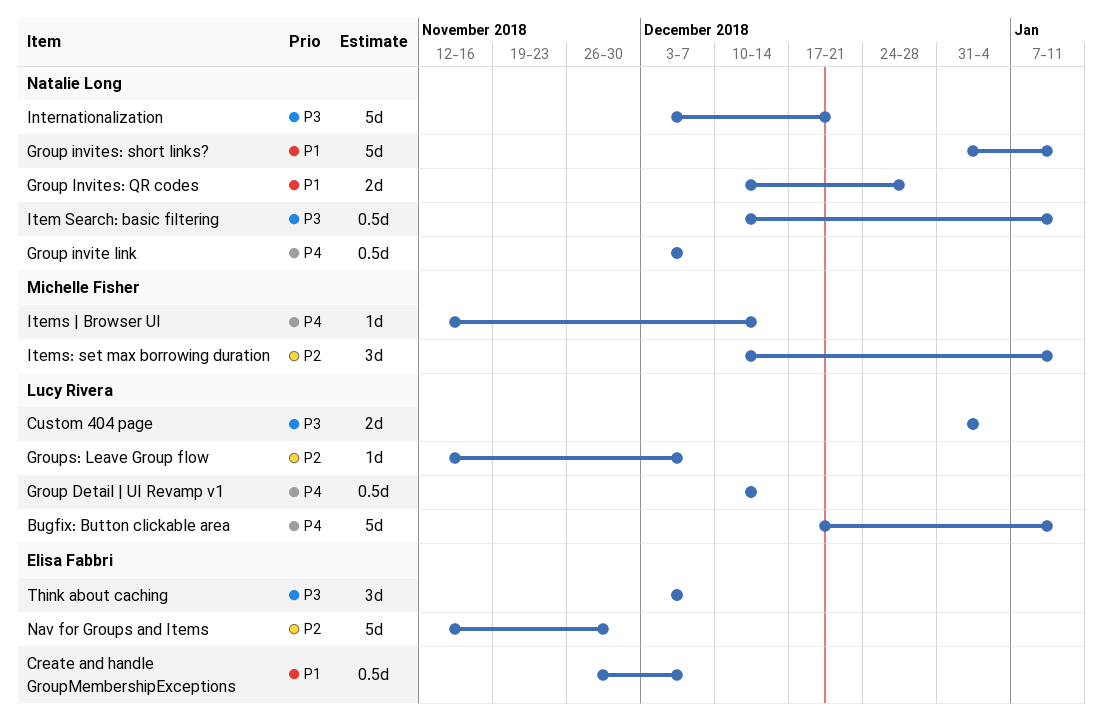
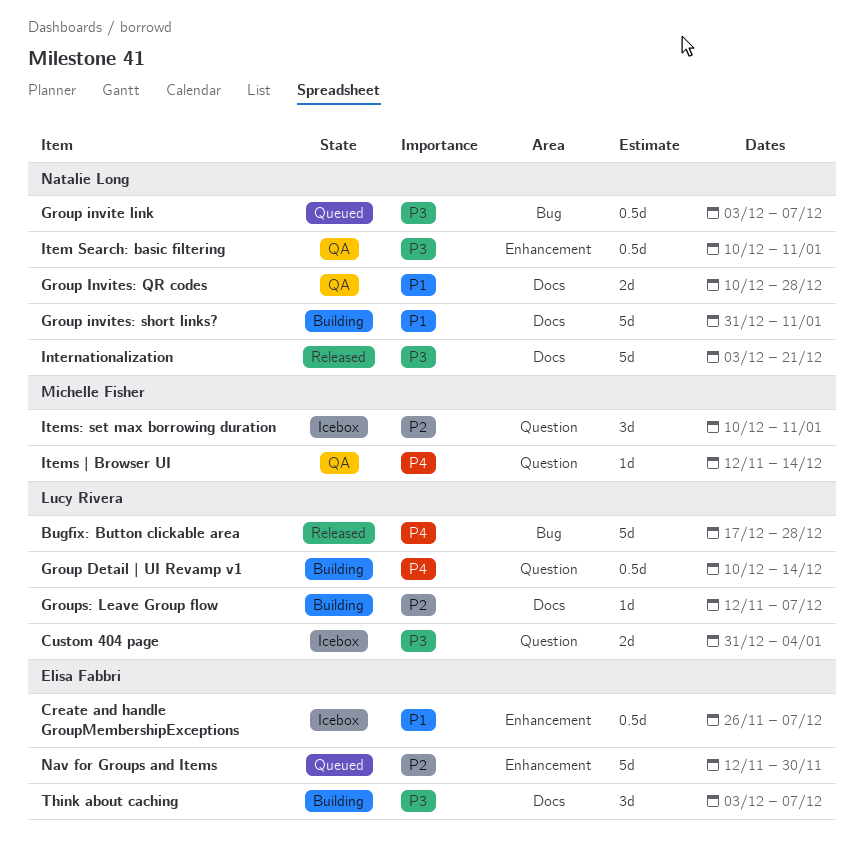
Bugfix: Button clickable area, due: Jan 11 -> Dec 28
Group invite link, priority: P4 -> P3

